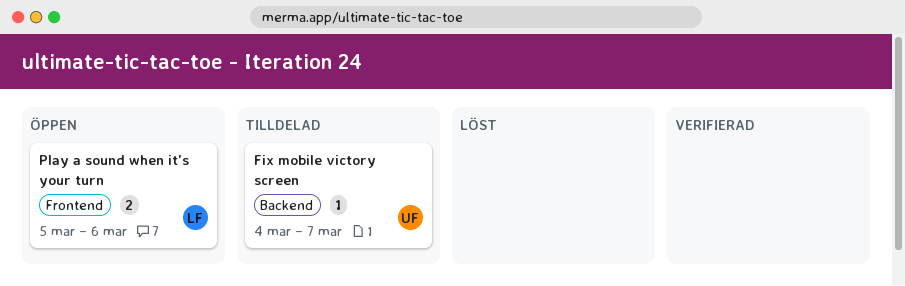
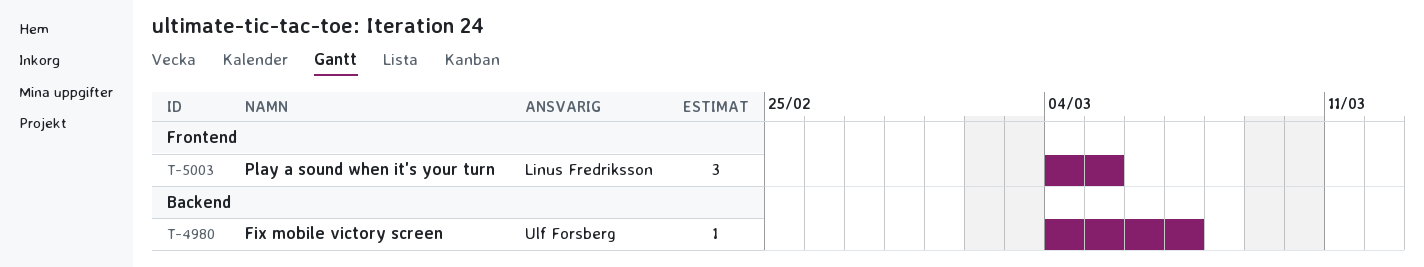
Play a sound when it's your turn, estimate: 2 -> 3
Play a sound when it's your turn, start: Mar 5 -> Mar 4
Play a sound when it's your turn, due: Mar 6 -> Mar 5

